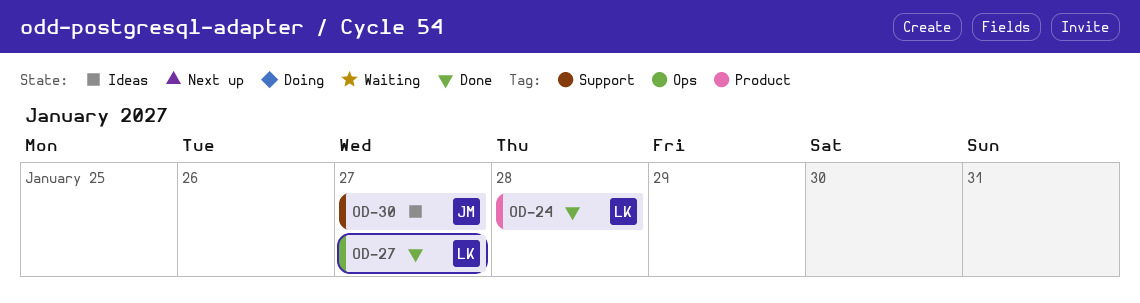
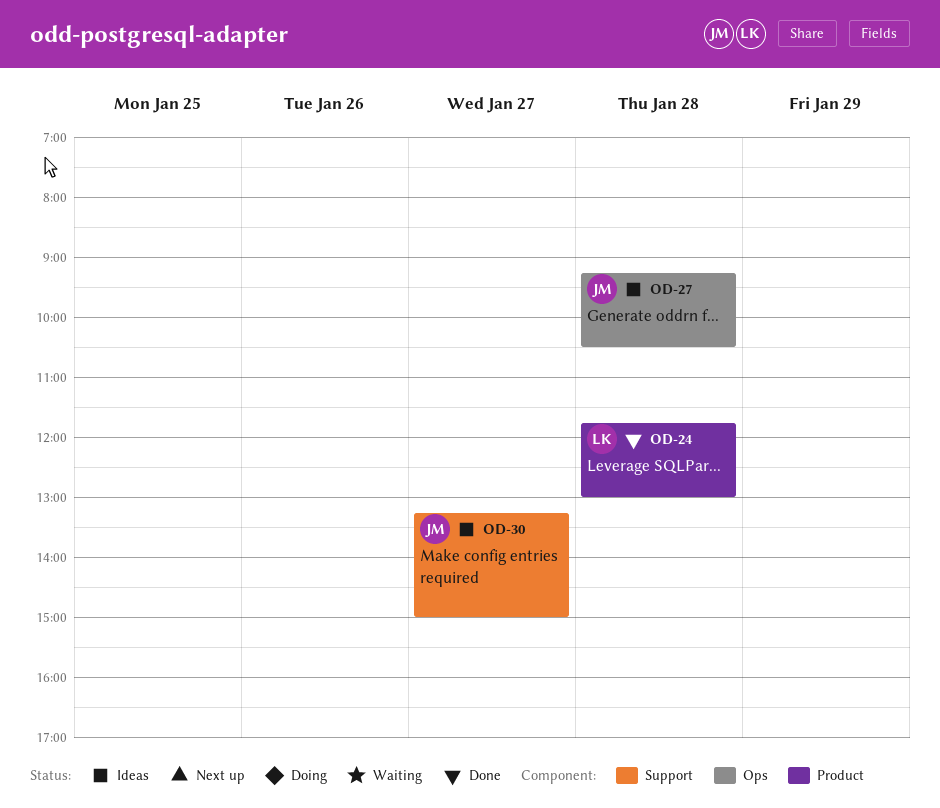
OD-27, status: Done -> Ideas
OD-27, owner: LK -> JM
OD-27, day: Jan 27 -> Jan 28

